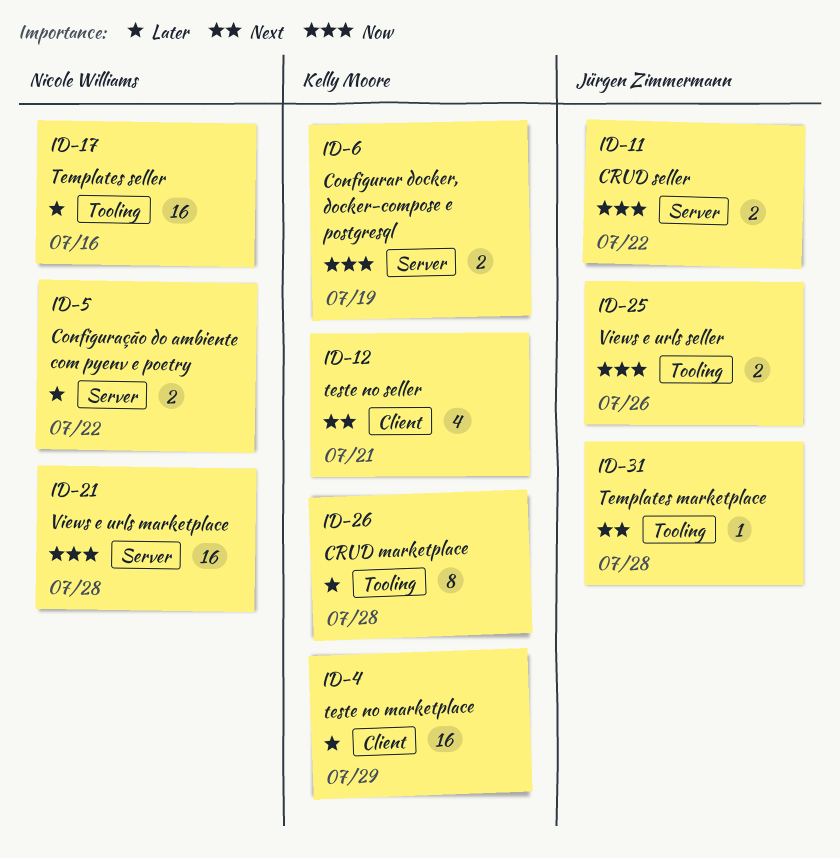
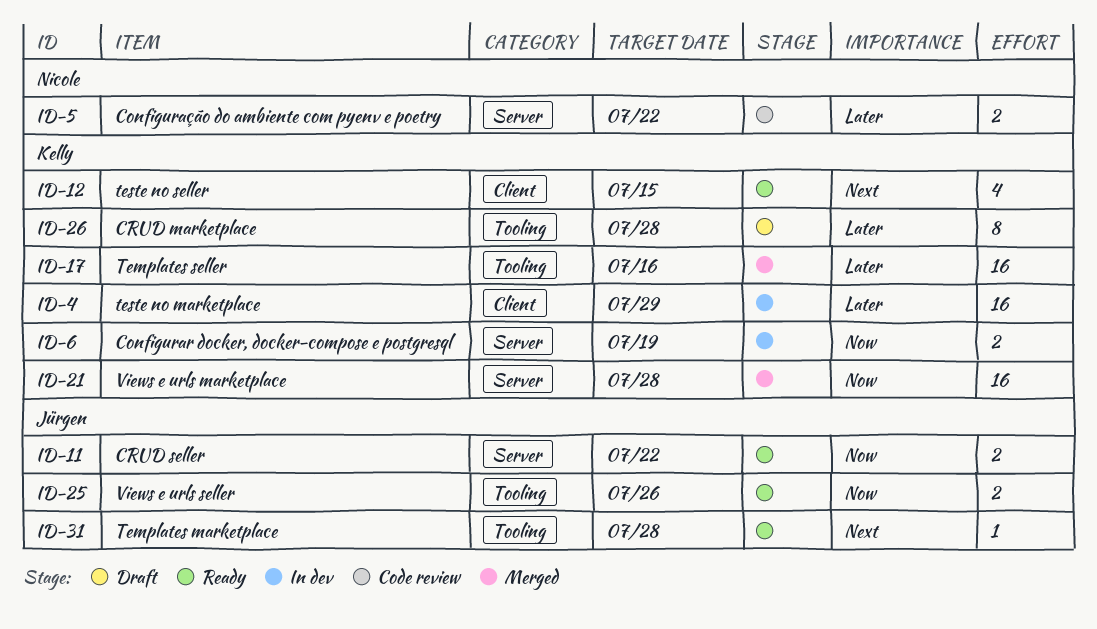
ID-12, due: Jul 21 -> Jul 15
ID-17, owner: Nicole Williams -> Kelly Moore
ID-21, owner: Nicole Williams -> Kelly Moore

